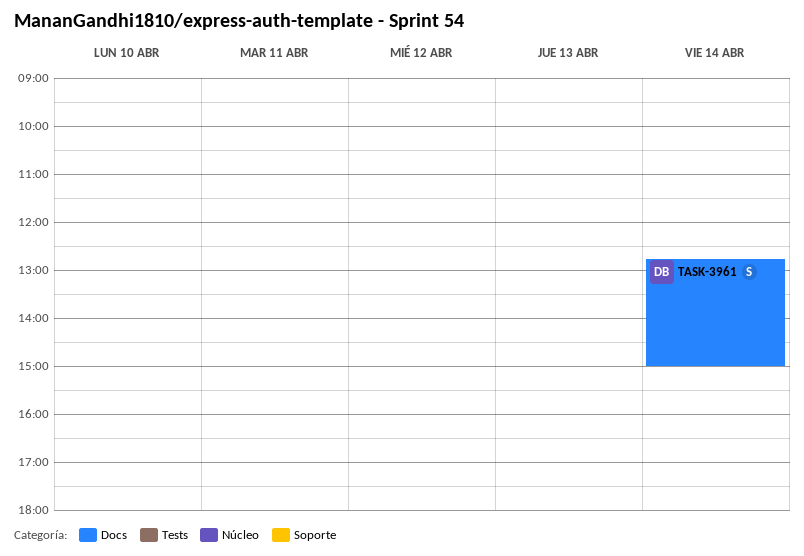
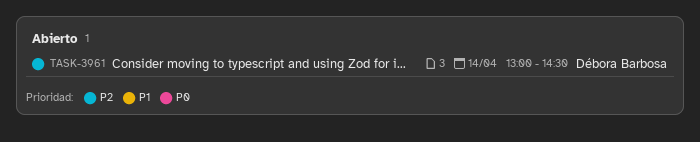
TASK-3961, begins: 12:45 -> 13:00
TASK-3961, ends: 15:00 -> 14:30

